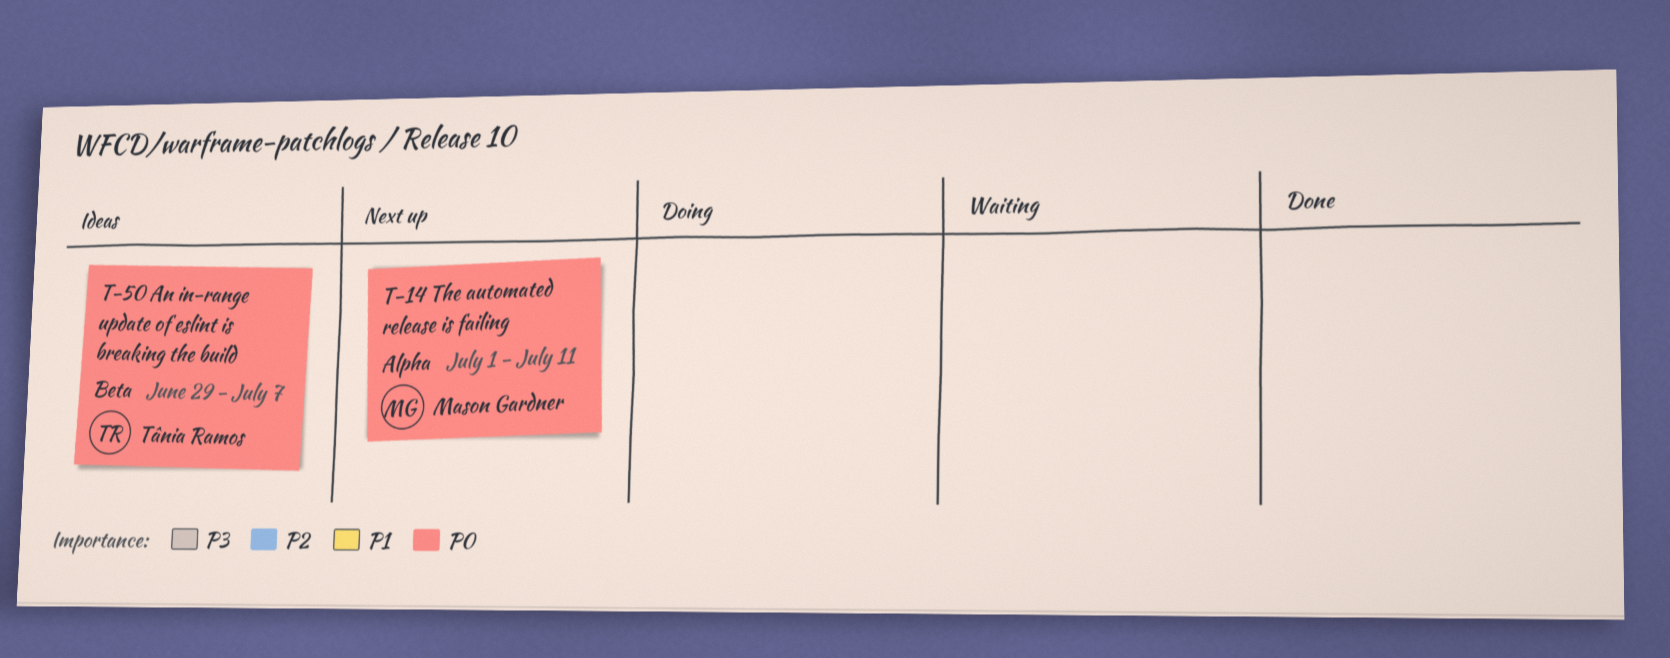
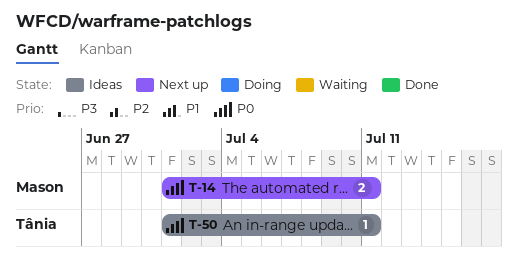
T-50, start: Jun 29 -> Jul 1
T-50, due: Jul 7 -> Jul 11

